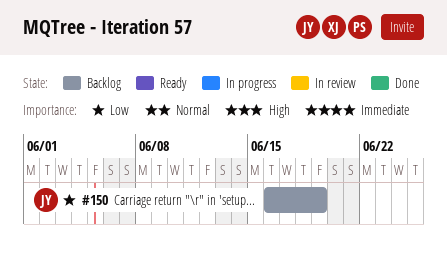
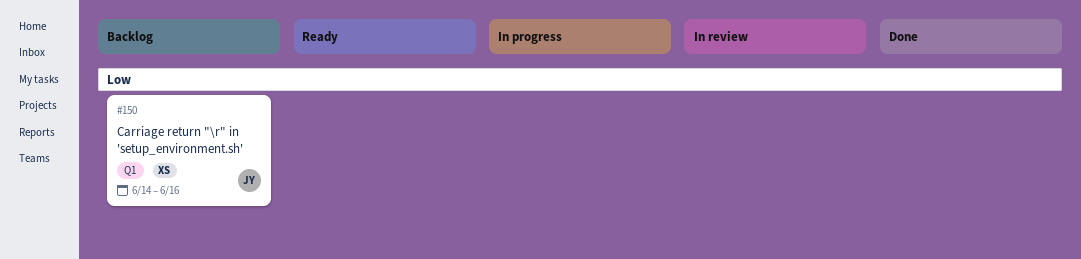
#150, start: Jun 16 -> Jun 14
#150, due: Jun 19 -> Jun 16

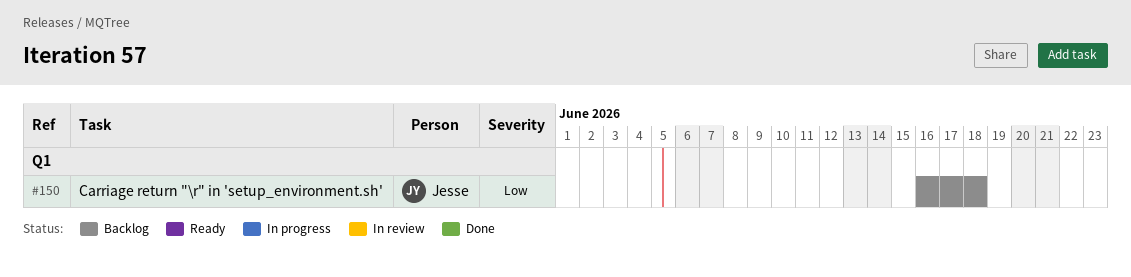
#150, start: Jun 14 -> Jun 16
#150, due: Jun 16 -> Jun 18

